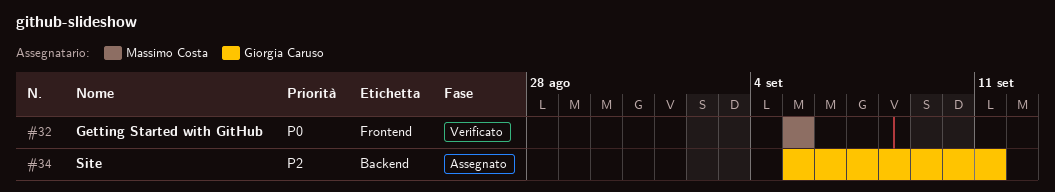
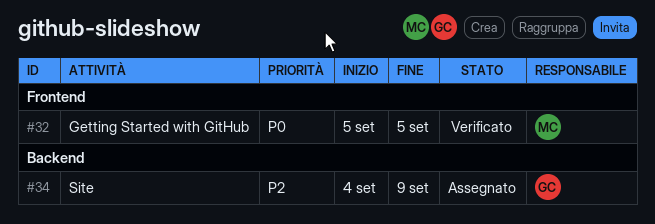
#34, start: Sep 5 -> Sep 4
#34, due: Sep 11 -> Sep 9

